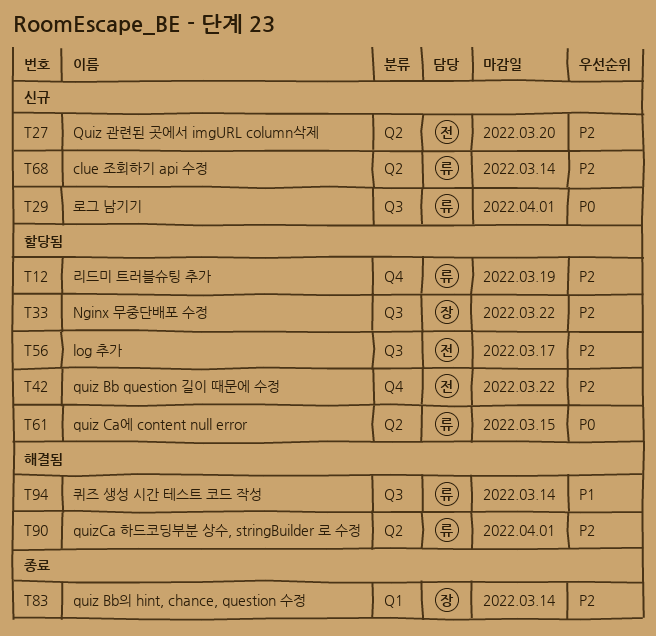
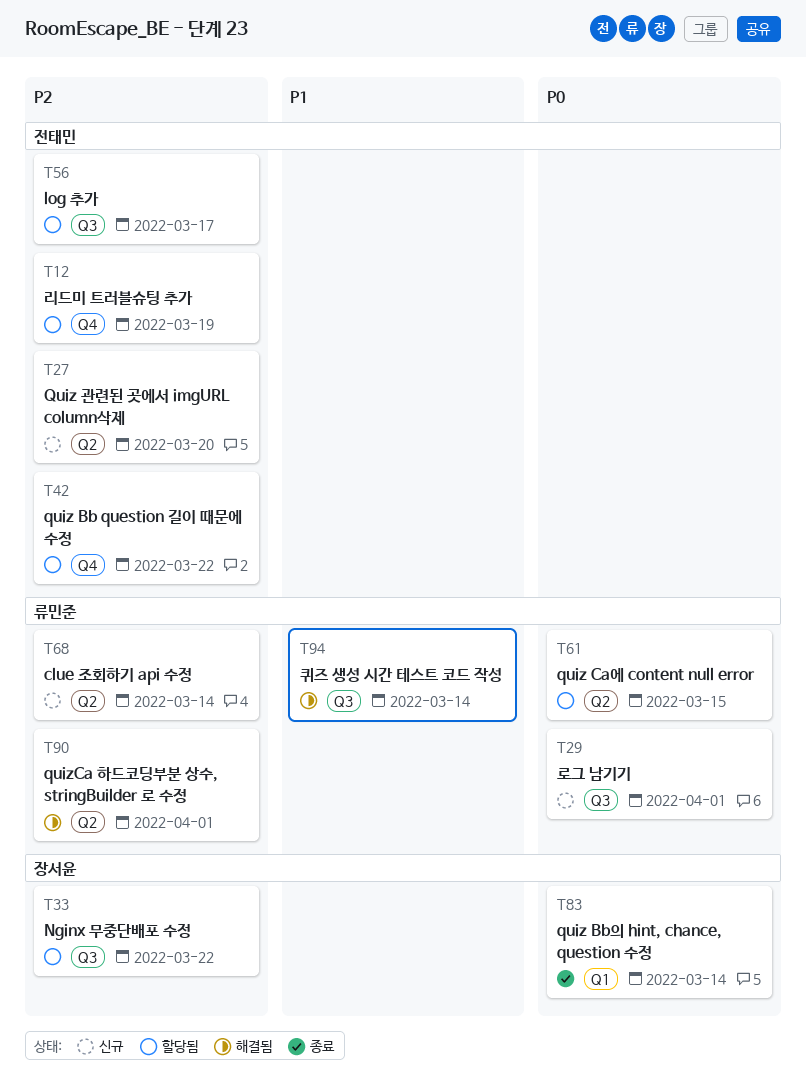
T12, owner: 류민준 -> 전태민
T83, priority: P2 -> P0

